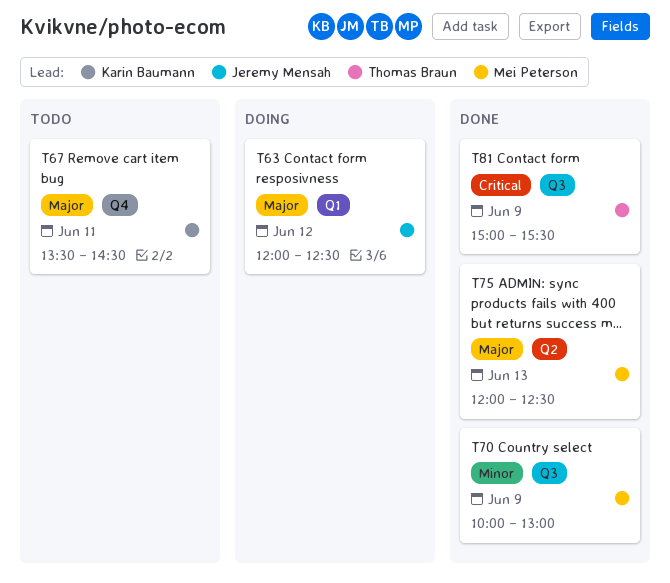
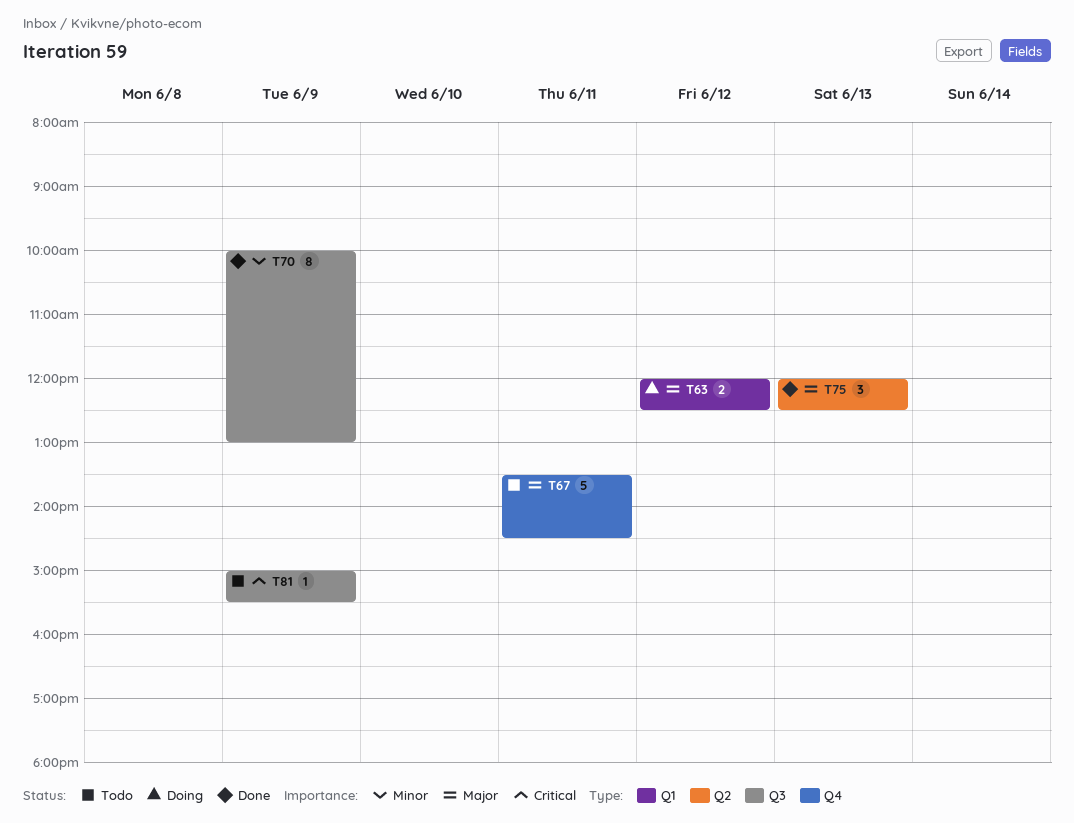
T81, status: Done -> Todo

